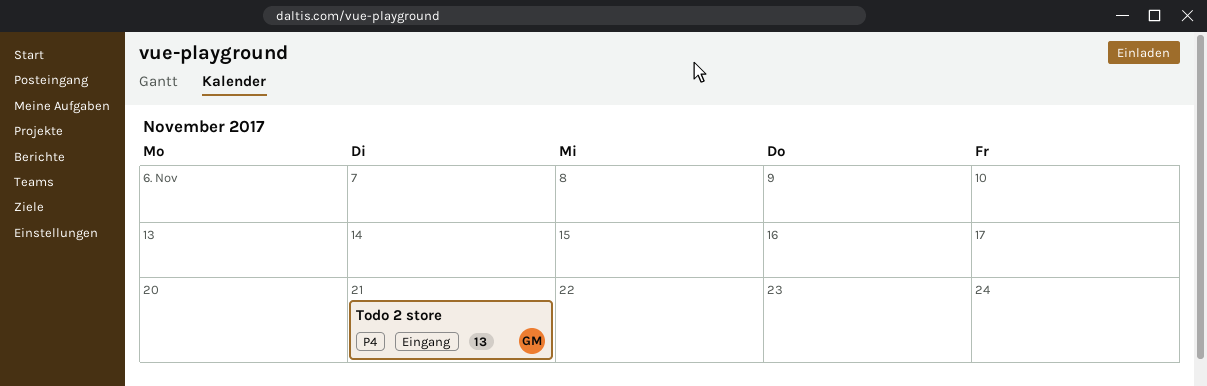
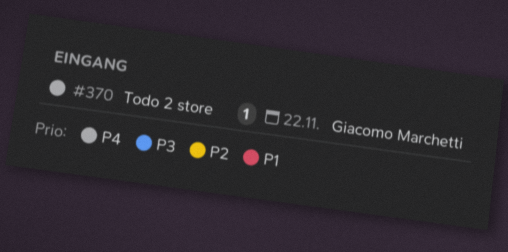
Todo 2 store, estimate: 13 -> 1
Todo 2 store, due: Nov 21 -> Nov 22

